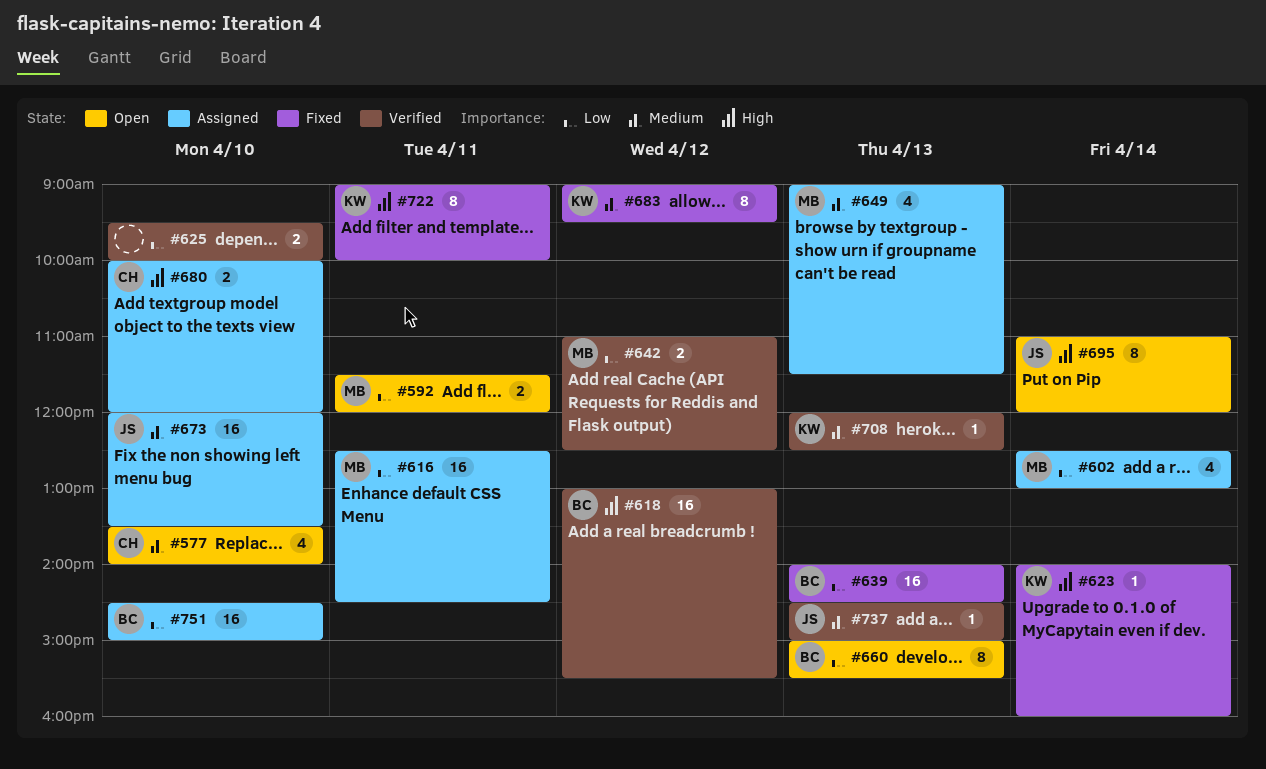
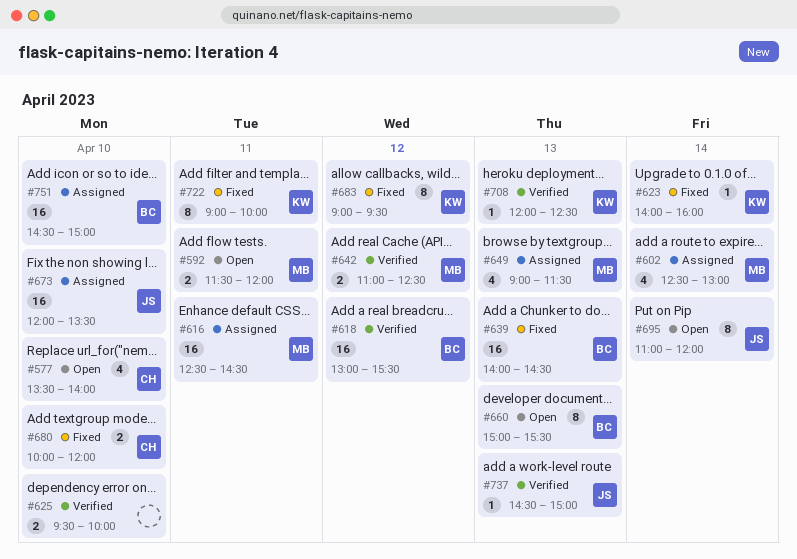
#680, status: Assigned -> Fixed

